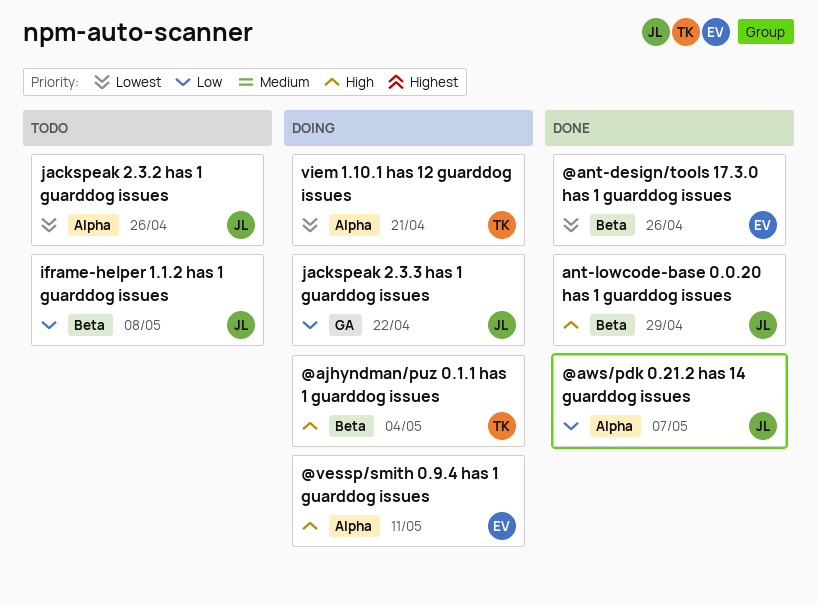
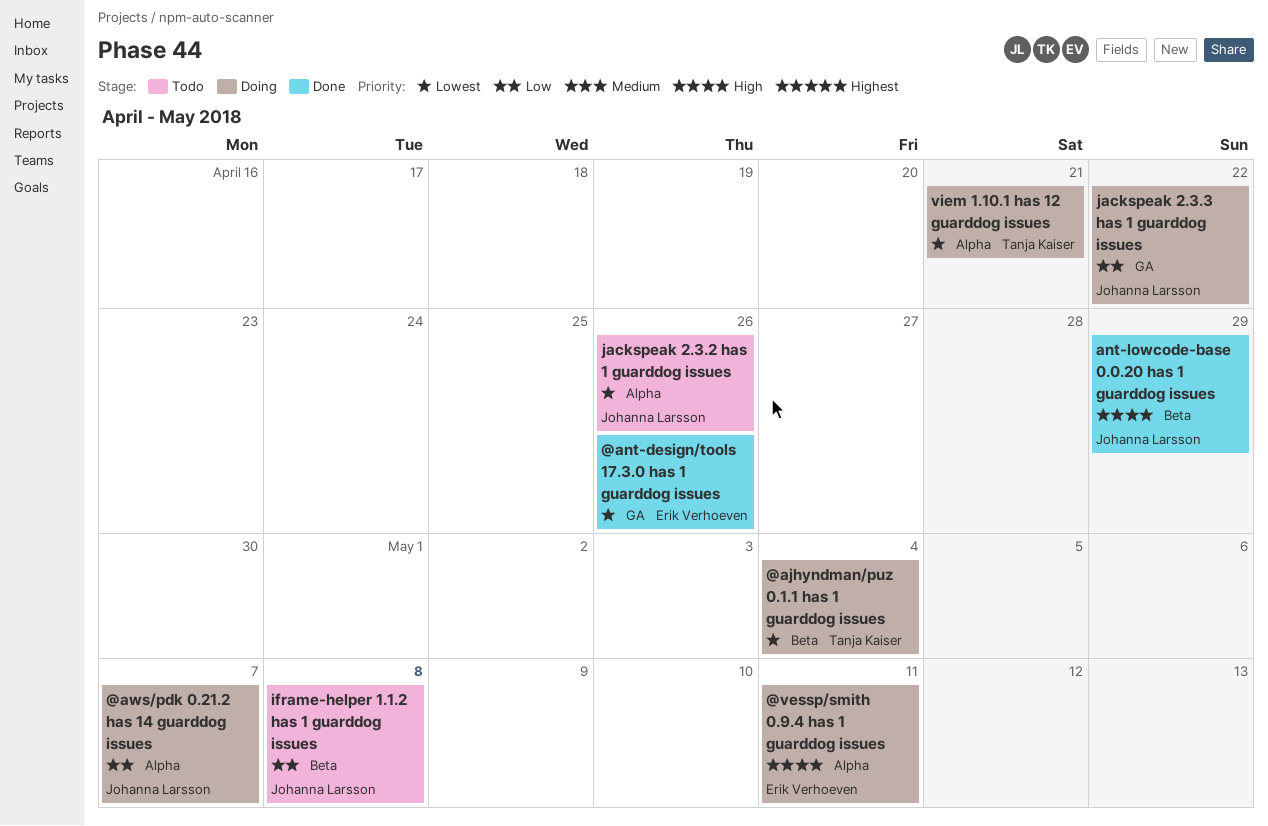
@ajhyndman/puz 0.1.1 has 1 guarddog issues, priority: High -> Lowest
@ant-design/tools 17.3.0 has 1 guarddog issues, label: Beta -> GA
@aws/pdk 0.21.2 has 14 guarddog issues, status: Done -> Doing

